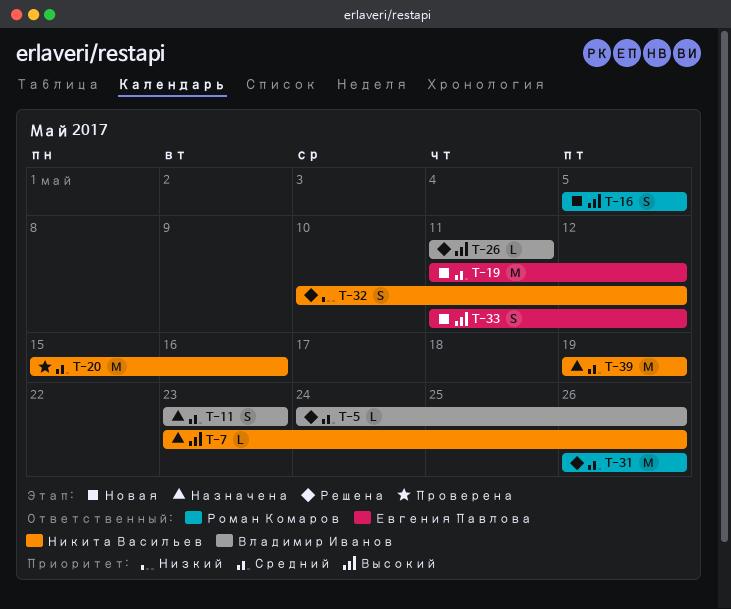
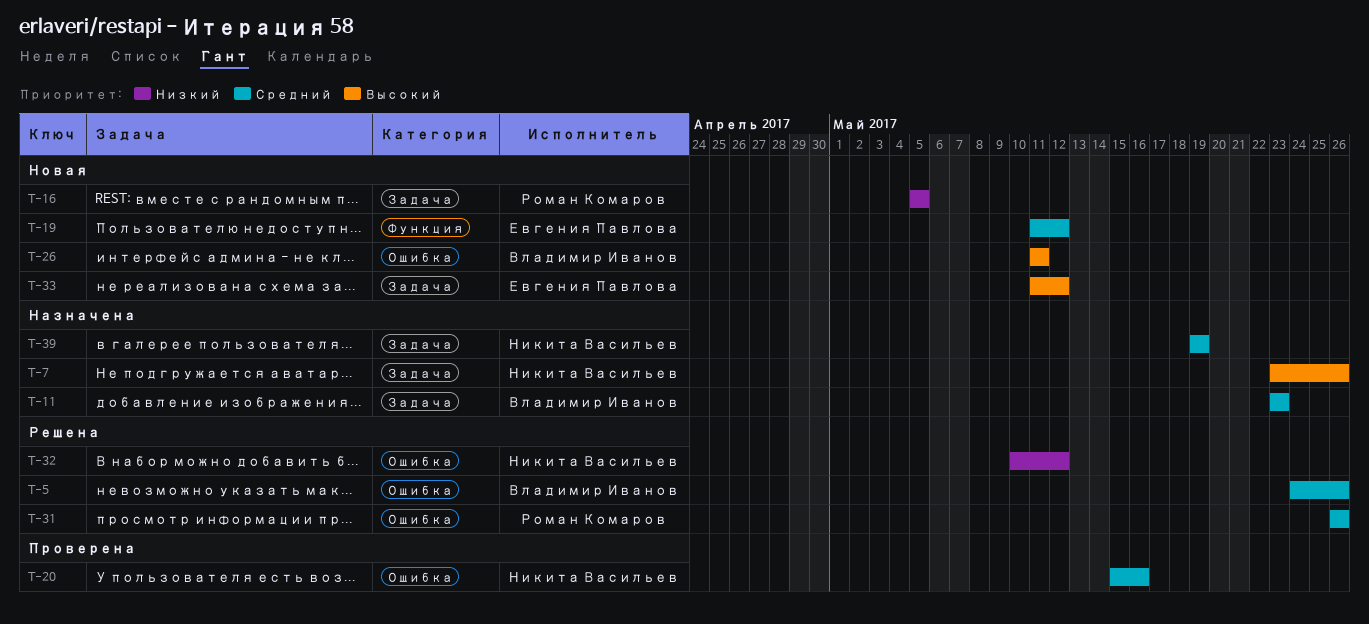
T-16, priority: Высокий -> Низкий
T-26, status: Решена -> Новая

